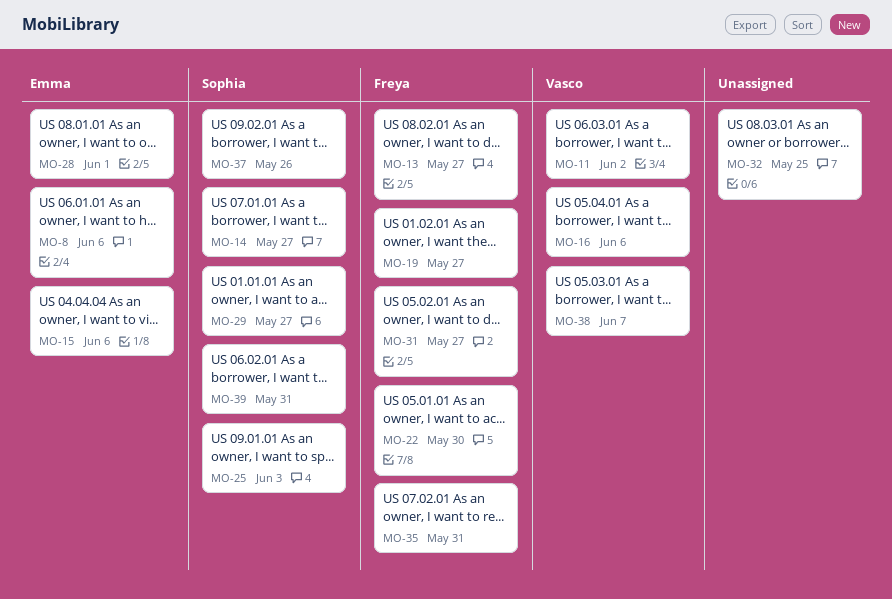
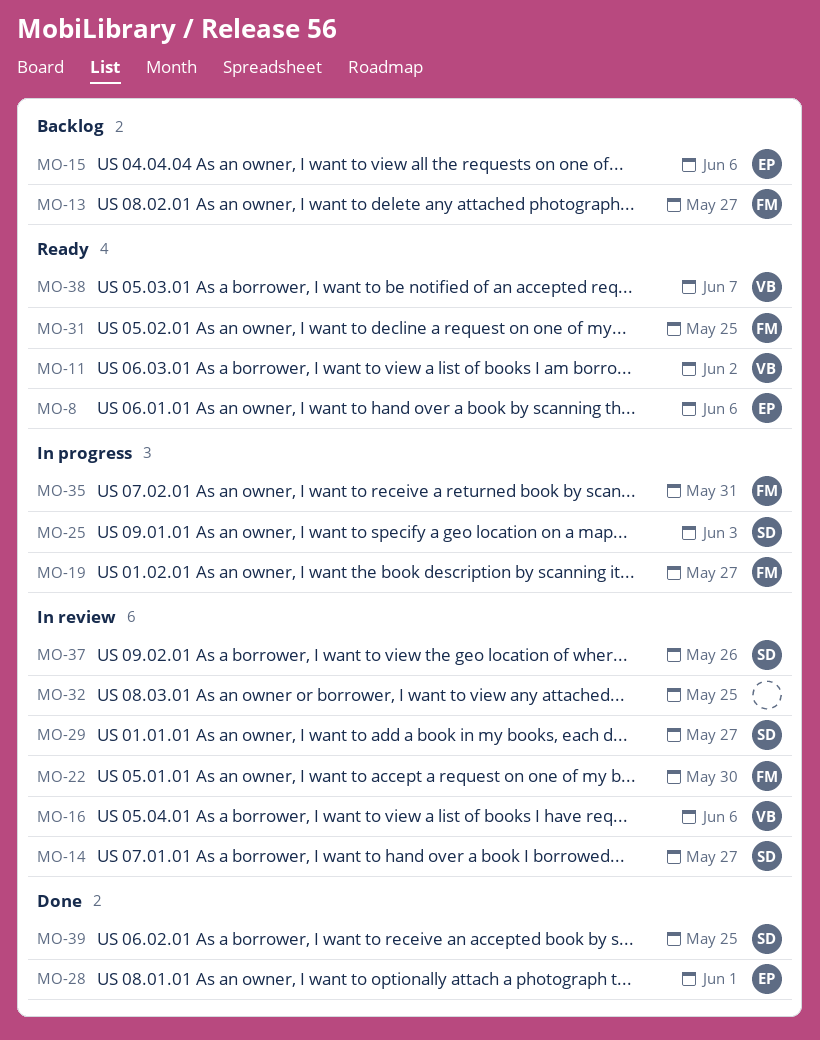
MO-31, due: May 27 -> May 25
MO-39, due: May 31 -> May 25

